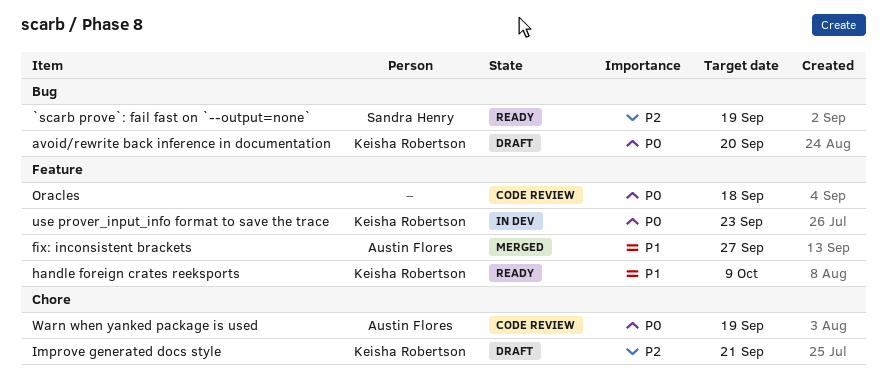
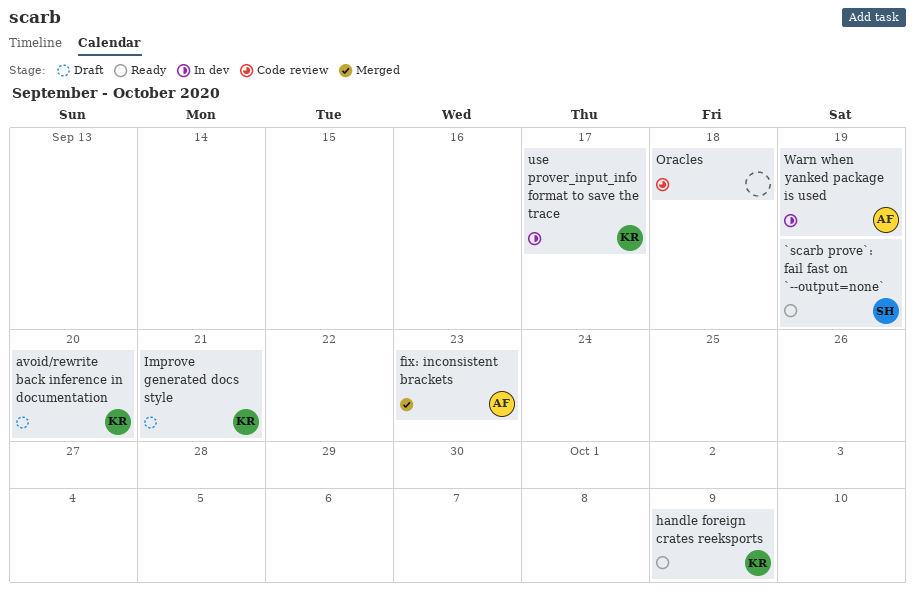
fix: inconsistent brackets, due: Sep 27 -> Sep 23
use prover_input_info format to save the trace, due: Sep 23 -> Sep 17
Warn when yanked package is used, status: Code review -> In dev

